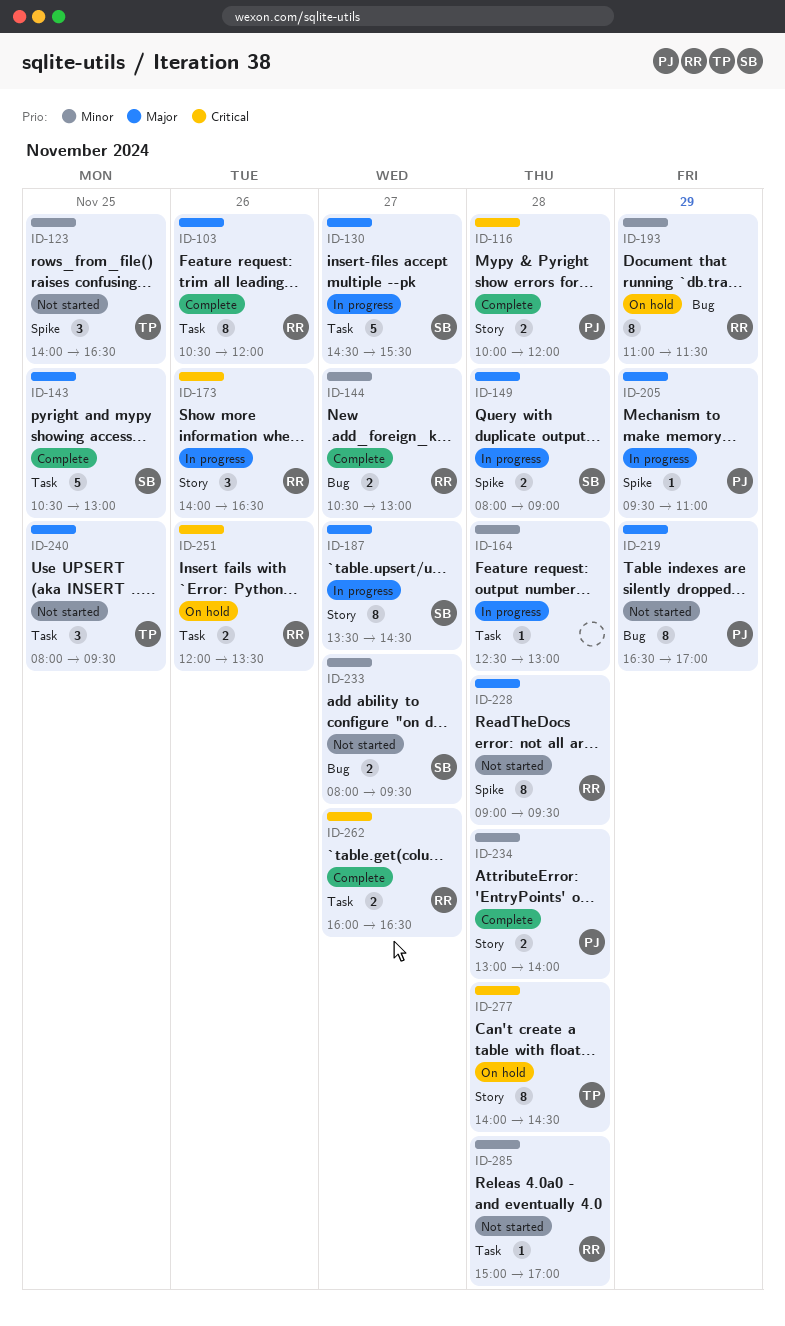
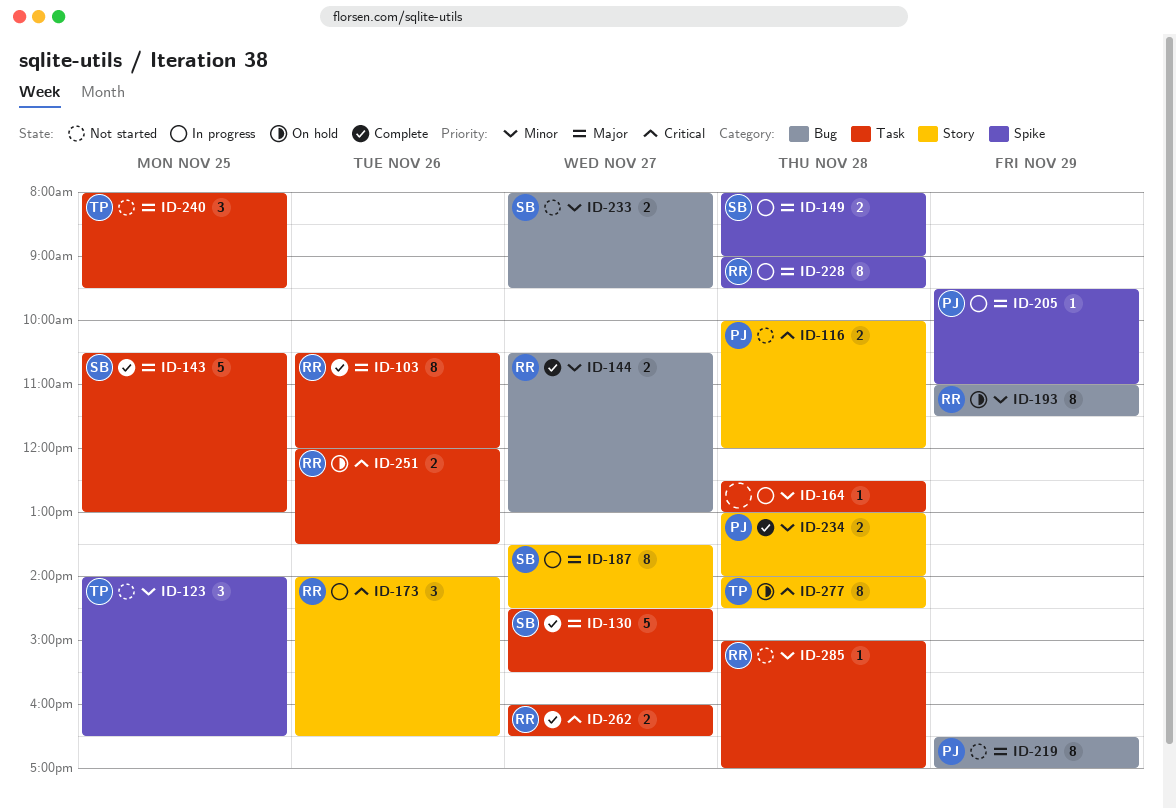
ID-116, status: Complete -> Not started
ID-130, status: In progress -> Complete
ID-228, status: Not started -> In progress

